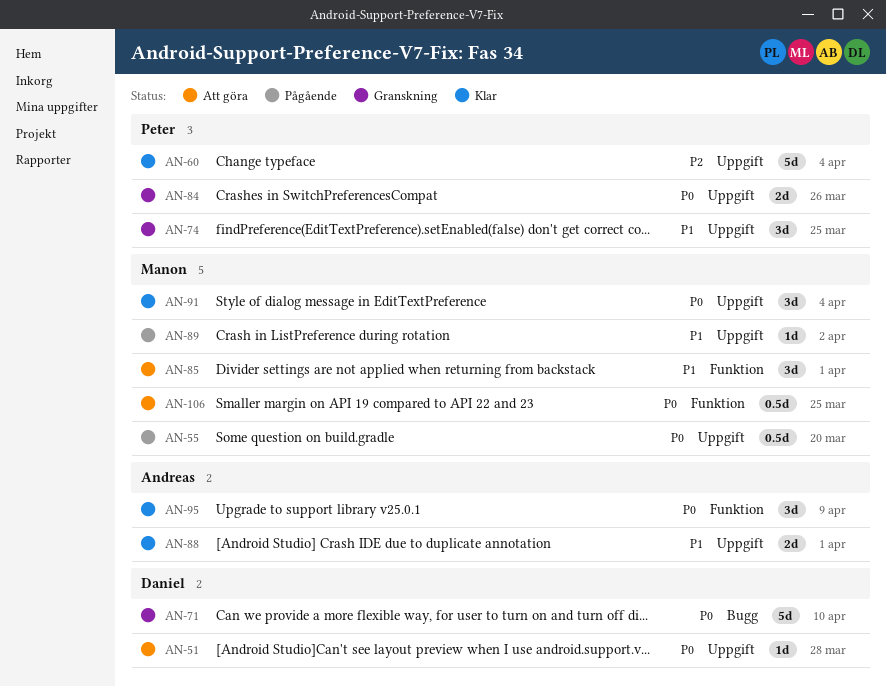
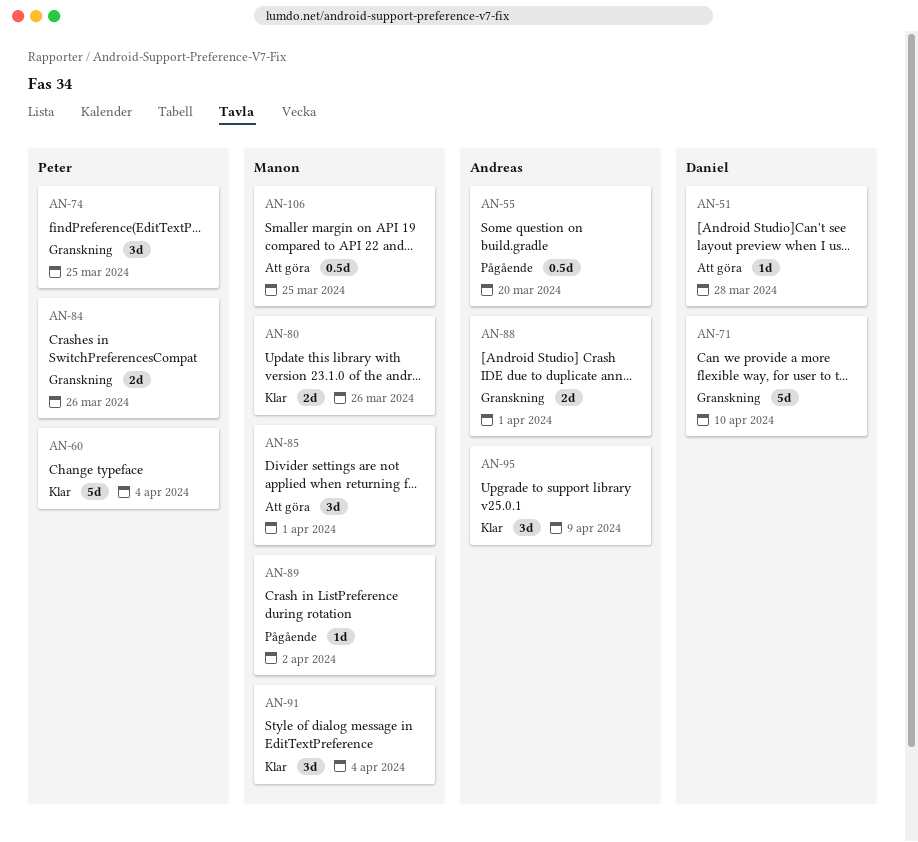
AN-55, owner: Manon -> Andreas
AN-80: none -> present
AN-88, status: Klar -> Granskning

